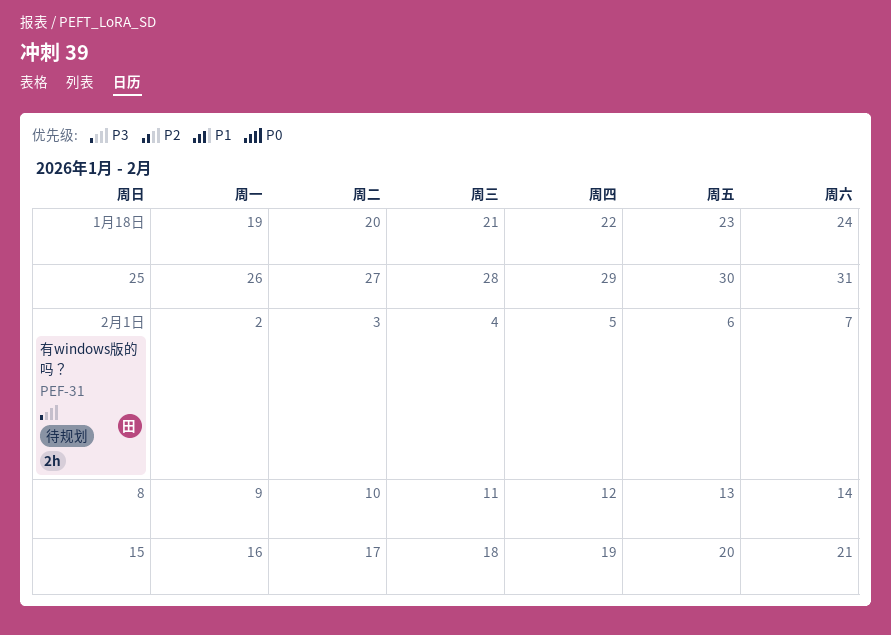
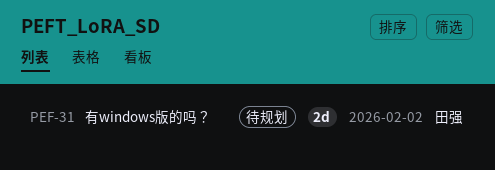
PEF-31, estimate: 2h -> 2d
PEF-31, due: Feb 1 -> Feb 2

